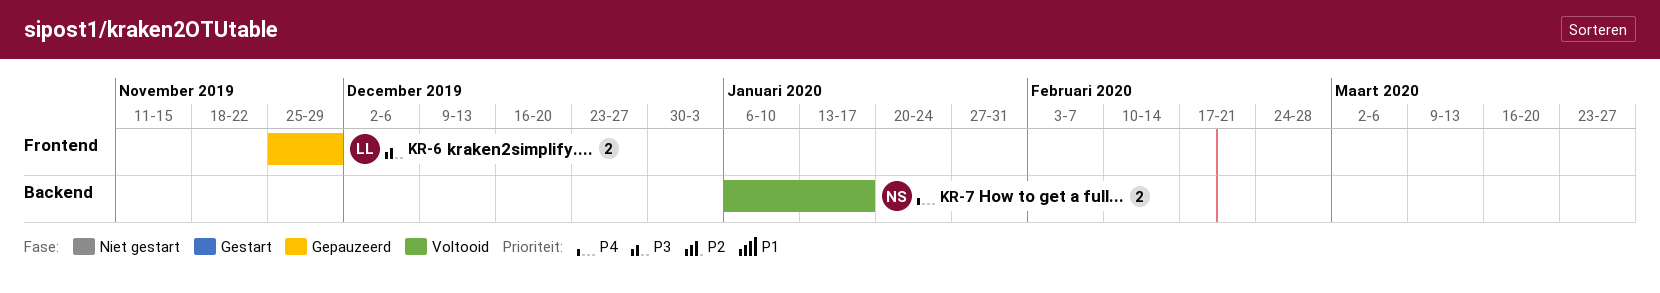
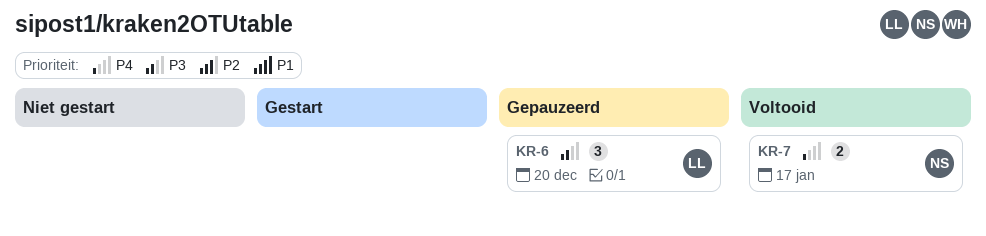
KR-6, estimate: 2 -> 3
KR-6, due: Nov 29 -> Dec 20

